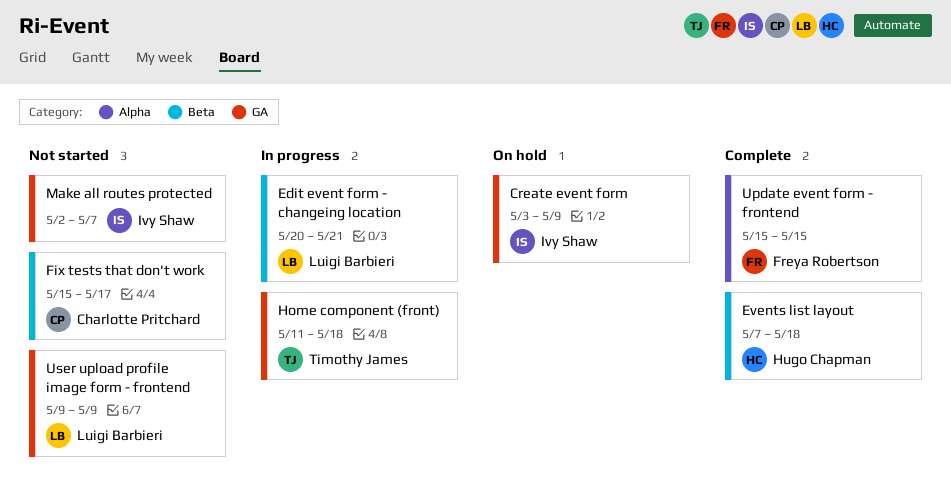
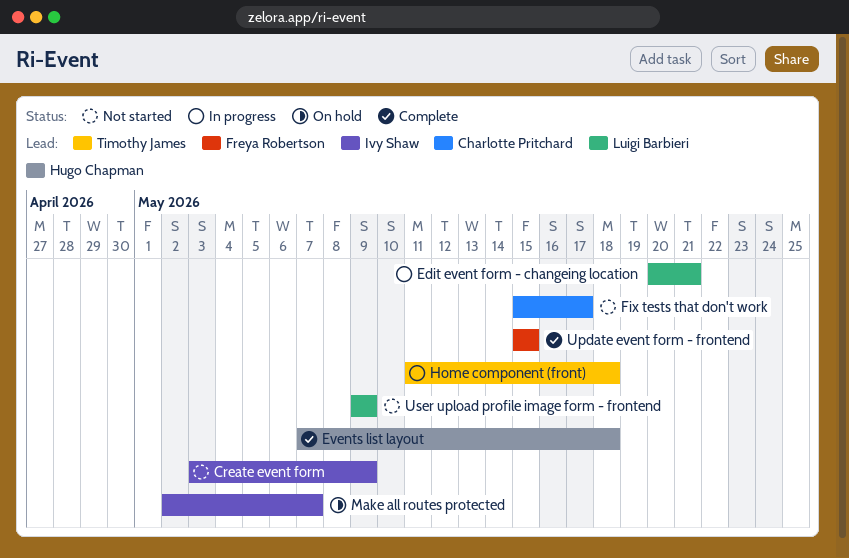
Create event form, status: On hold -> Not started
Make all routes protected, status: Not started -> On hold

